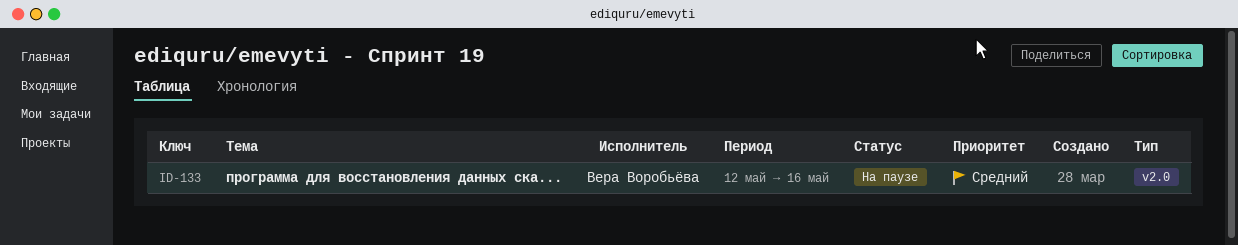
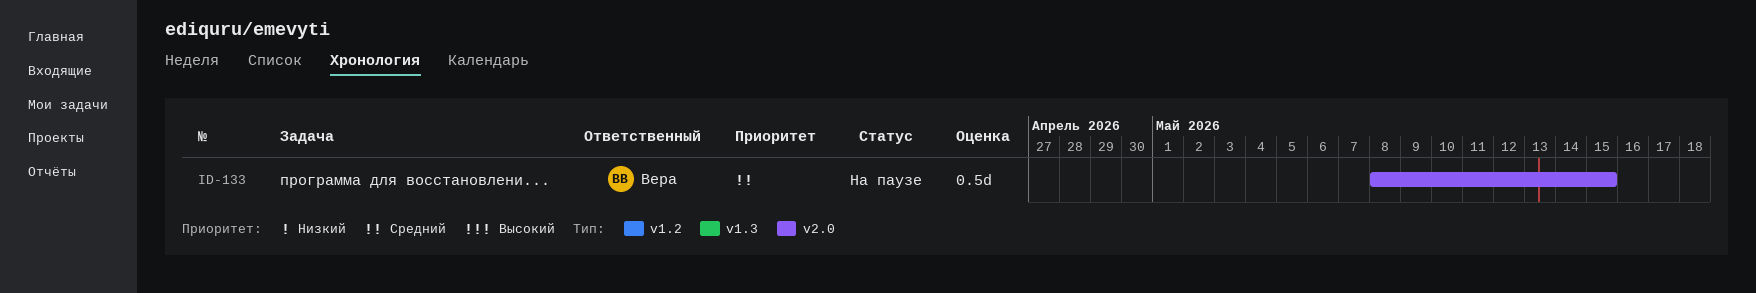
ID-133, start: May 12 -> May 8
ID-133, due: May 16 -> May 15

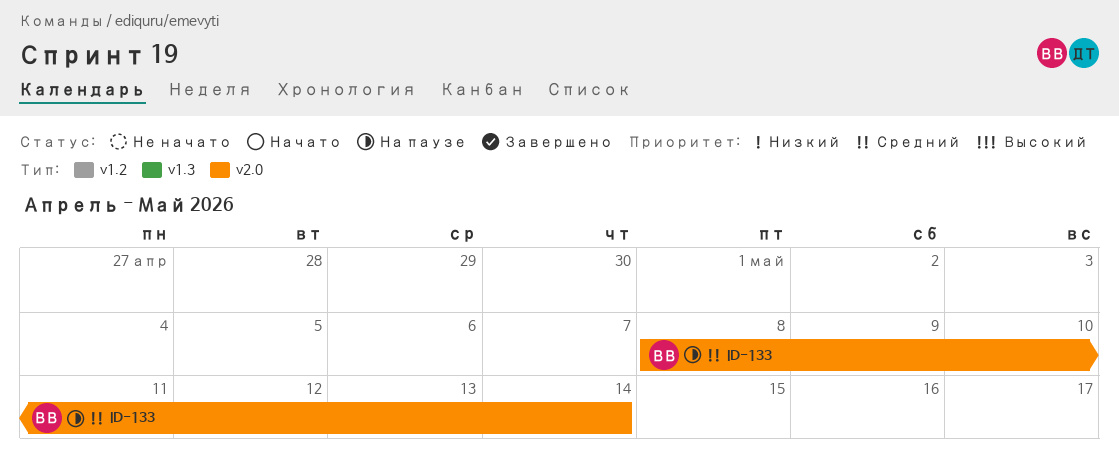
ID-133, due: May 15 -> May 14

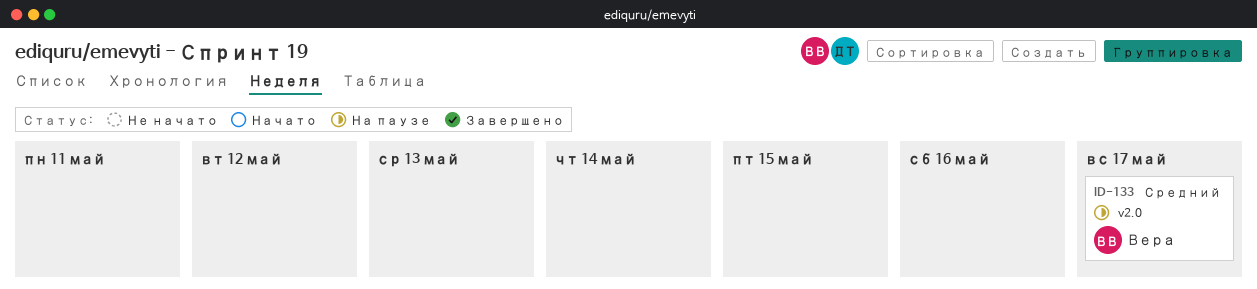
ID-133, due: May 14 -> May 17

